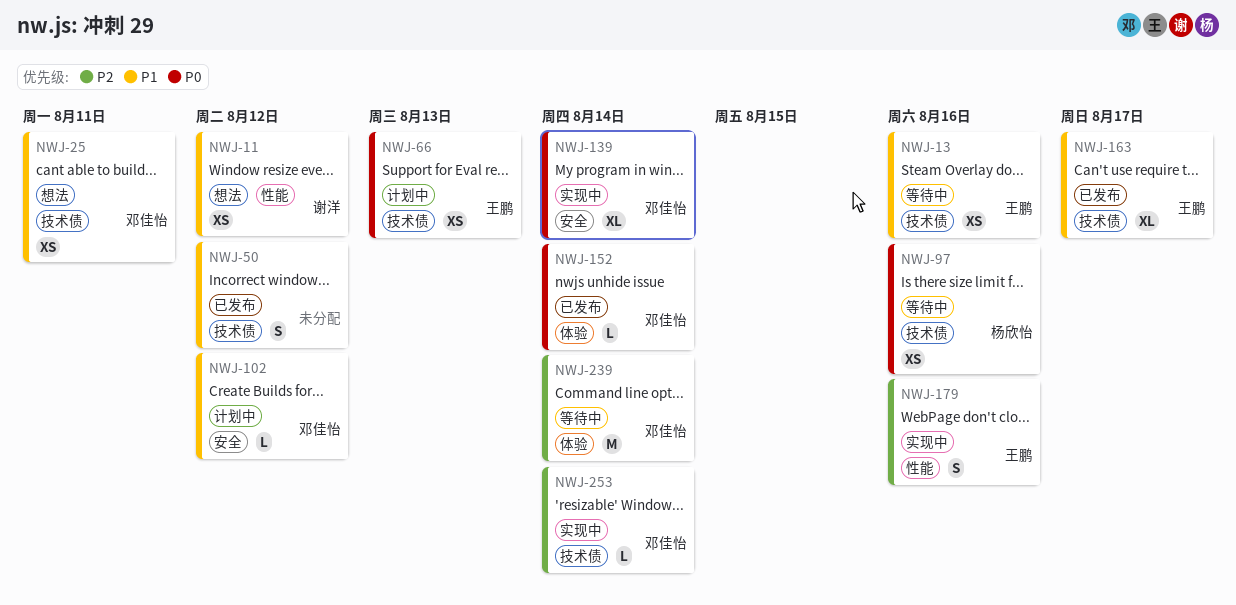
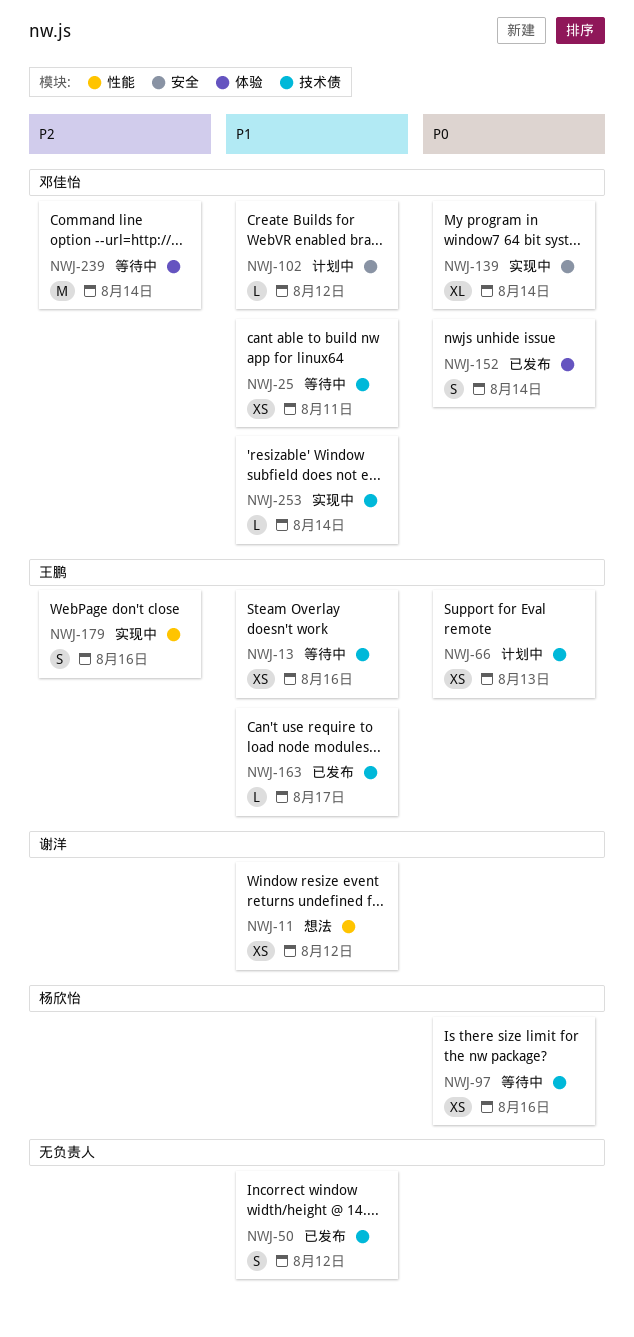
NWJ-25, status: 想法 -> 等待中
NWJ-152, estimate: L -> S
NWJ-163, estimate: XL -> L
NWJ-253, priority: P2 -> P1

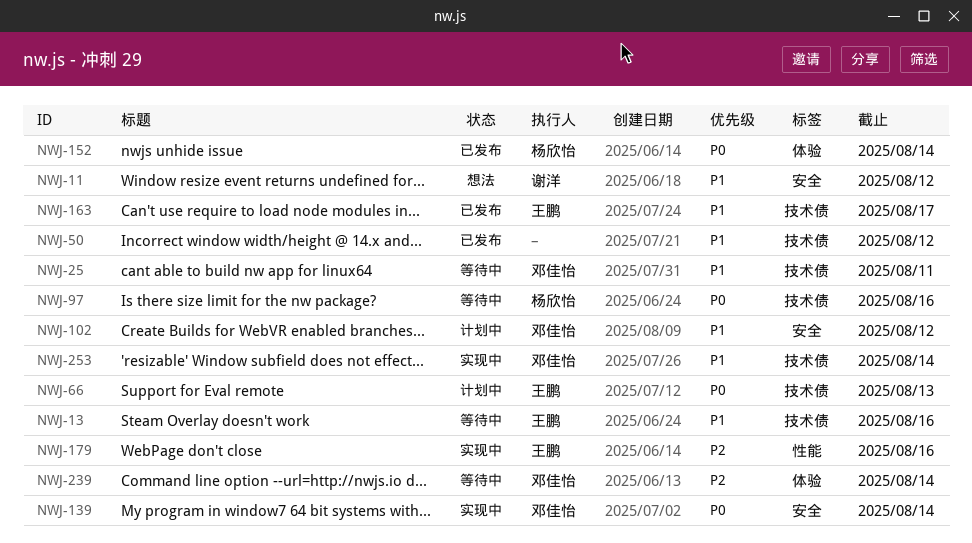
NWJ-11, label: 性能 -> 安全
NWJ-152, owner: 邓佳怡 -> 杨欣怡

